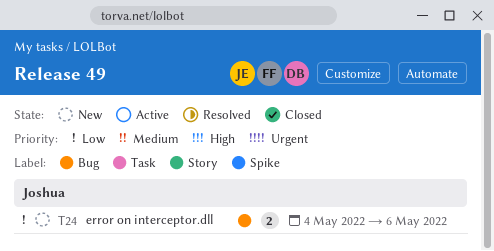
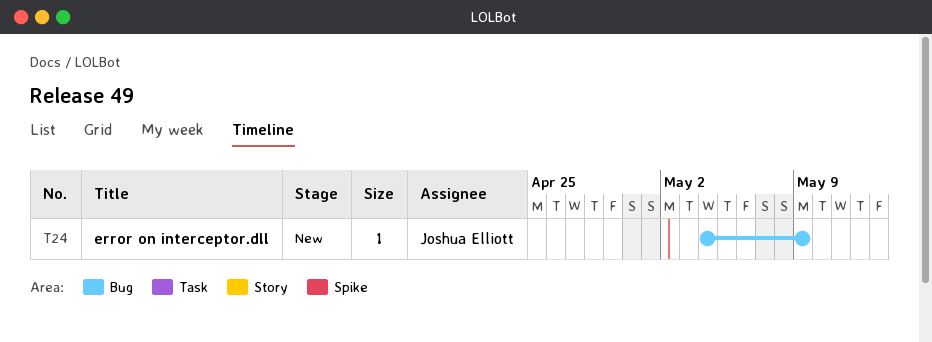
T24, estimate: 2 -> 1
T24, due: May 6 -> May 9

